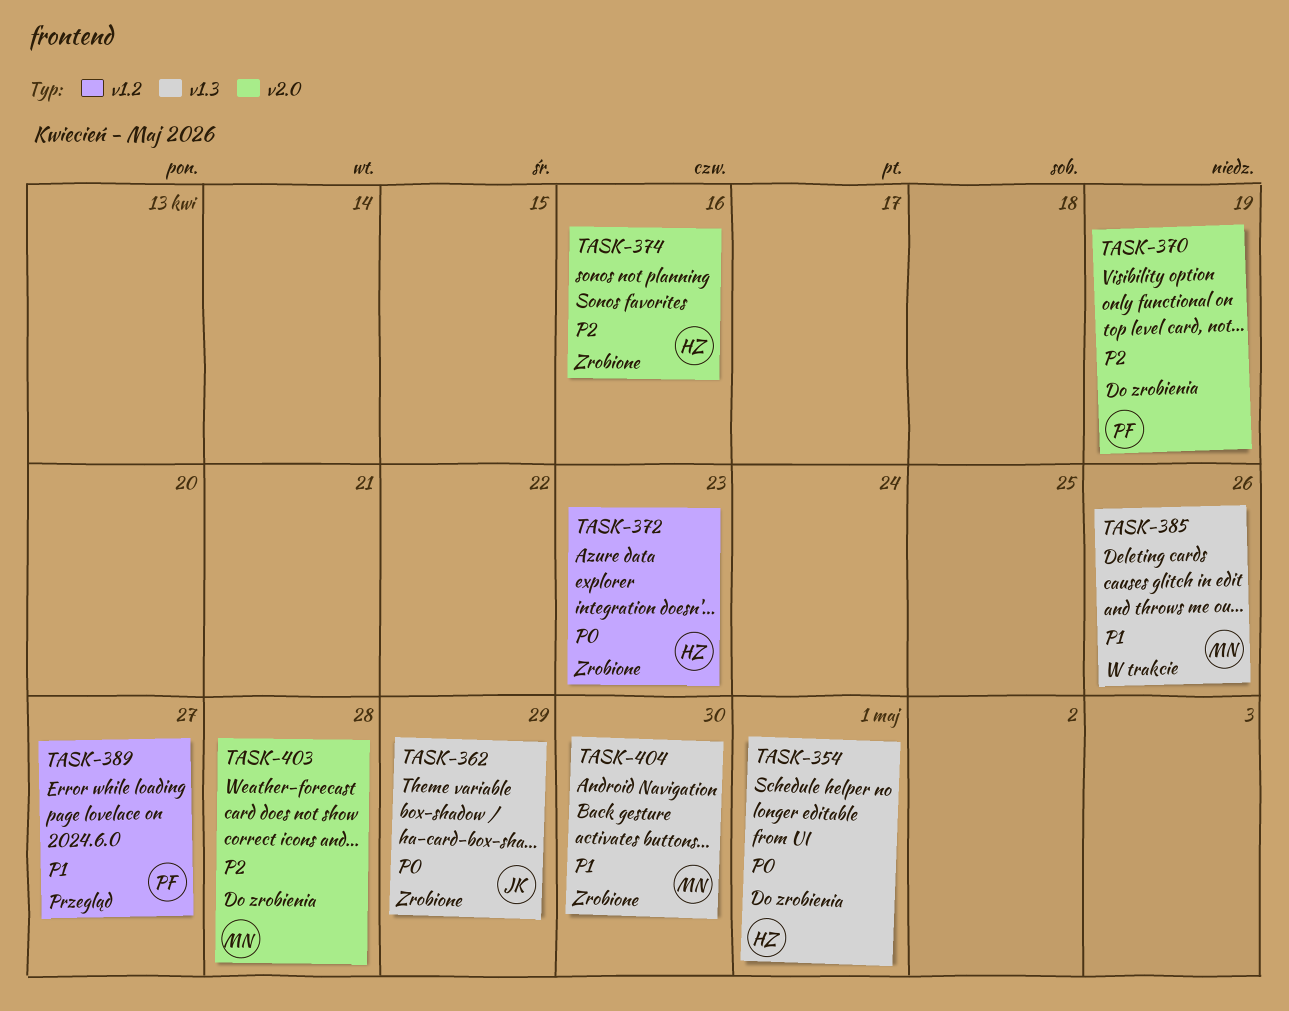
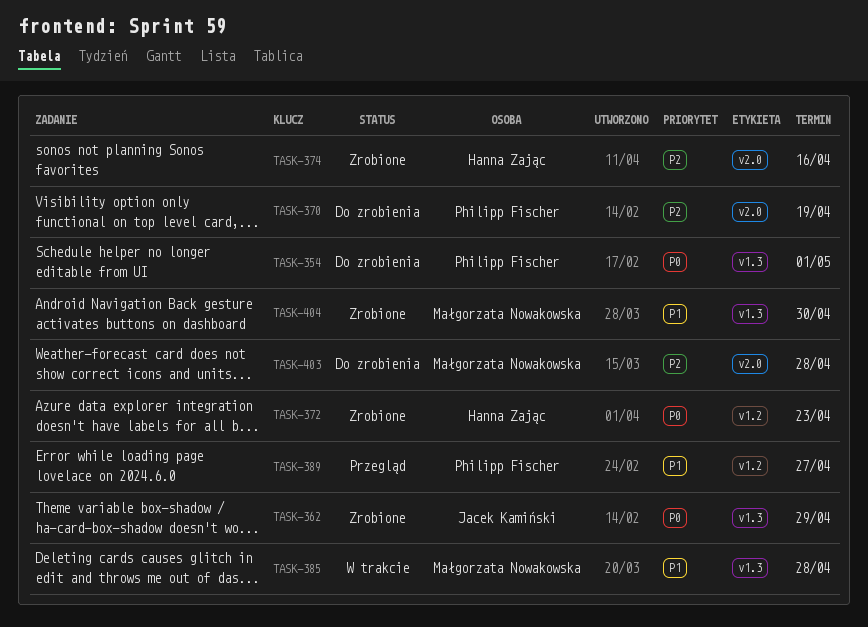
TASK-354, owner: Hanna Zając -> Philipp Fischer
TASK-385, due: Apr 26 -> Apr 28

